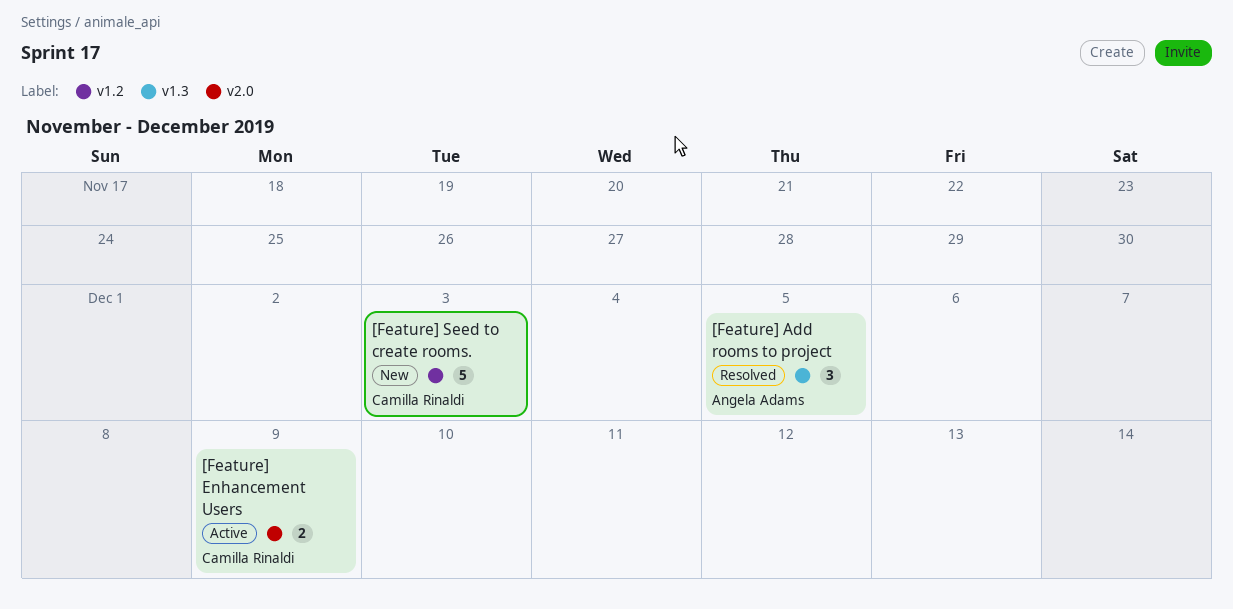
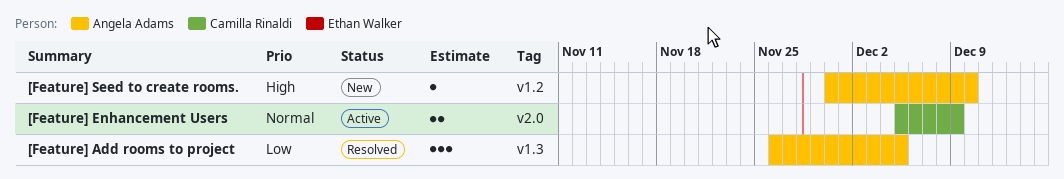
[Feature] Seed to create rooms., owner: Camilla Rinaldi -> Angela Adams
[Feature] Seed to create rooms., estimate: 5 -> 1
[Feature] Seed to create rooms., due: Dec 3 -> Dec 10

